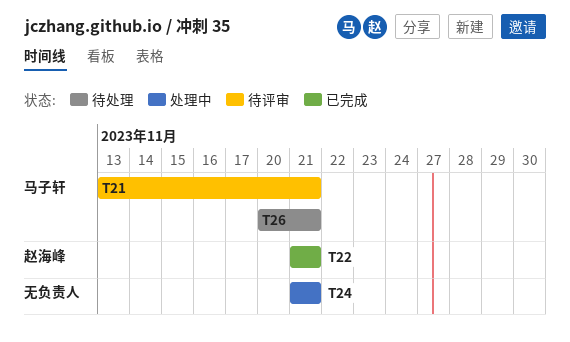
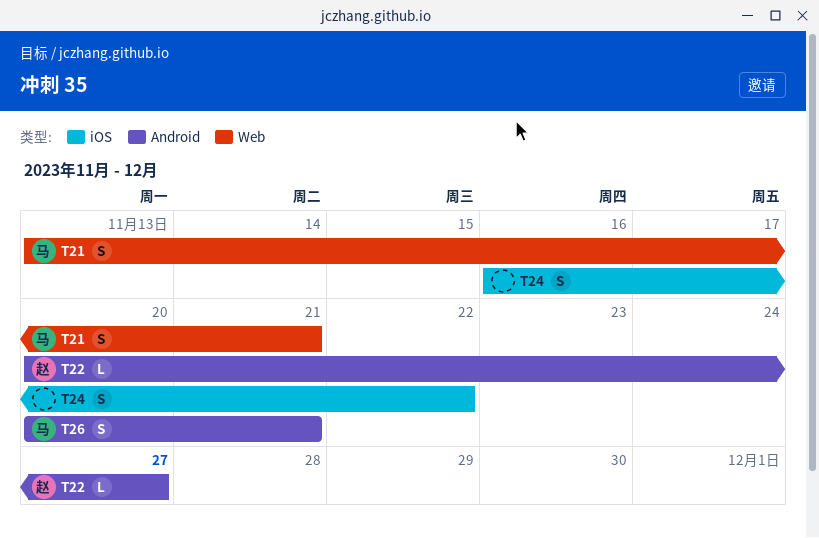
T22, start: Nov 21 -> Nov 20
T22, due: Nov 21 -> Nov 27
T24, start: Nov 21 -> Nov 16
T24, due: Nov 21 -> Nov 22

